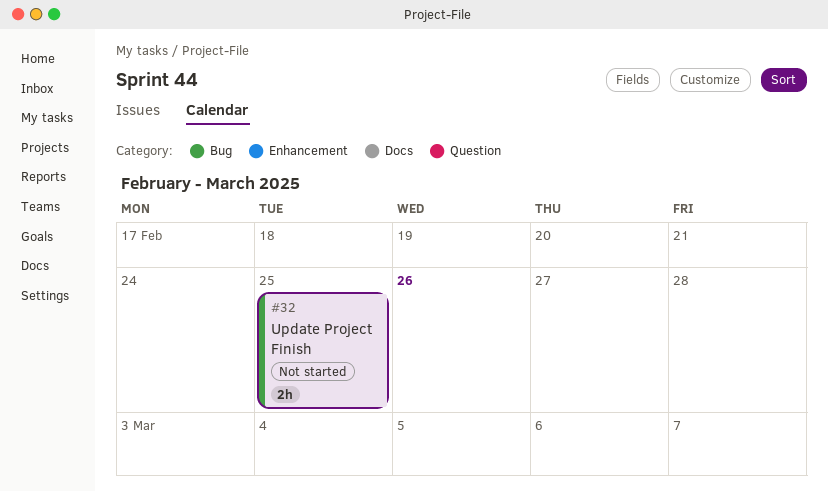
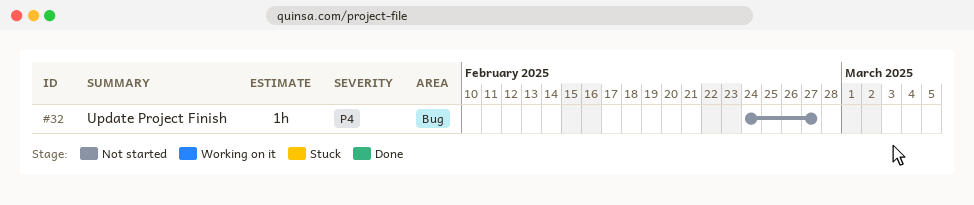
#32, estimate: 2h -> 1h
#32, due: Feb 25 -> Feb 27

